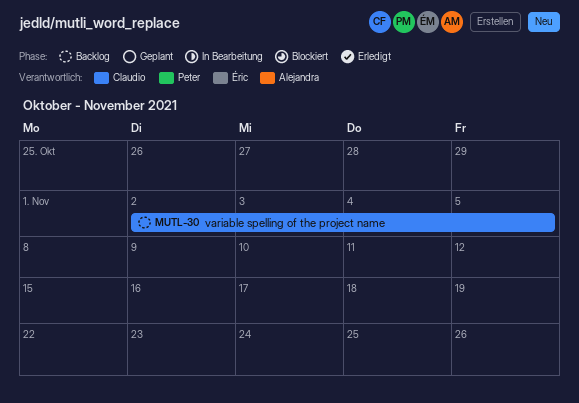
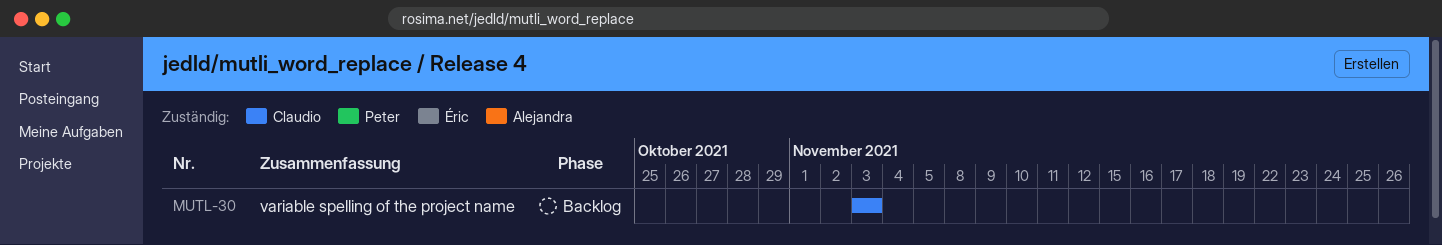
MUTL-30, start: Nov 2 -> Nov 3
MUTL-30, due: Nov 5 -> Nov 3

